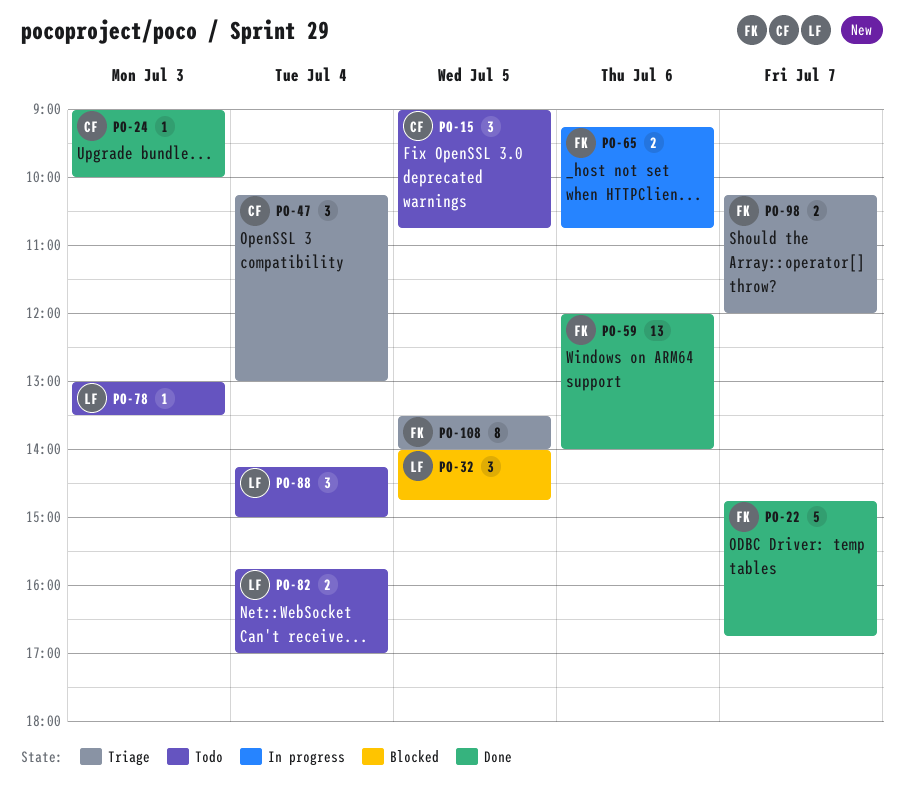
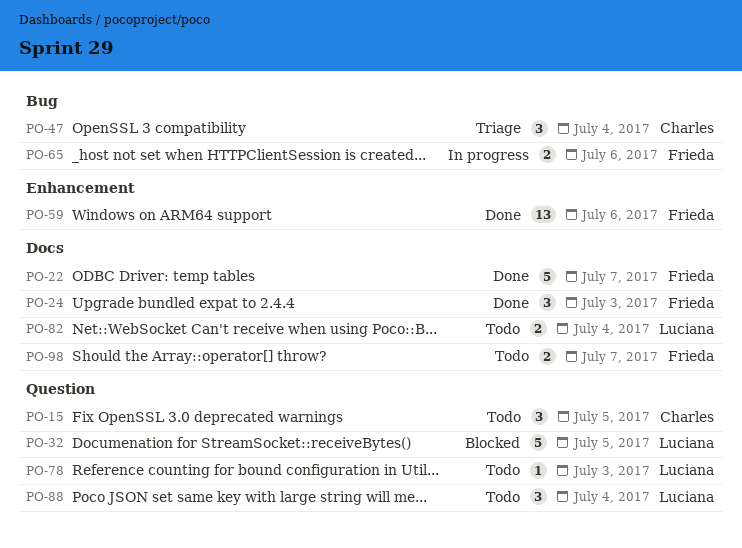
PO-24, owner: Charles -> Frieda
PO-24, estimate: 1 -> 3
PO-32, estimate: 3 -> 5
PO-98, status: Triage -> Todo
PO-108: present -> none

